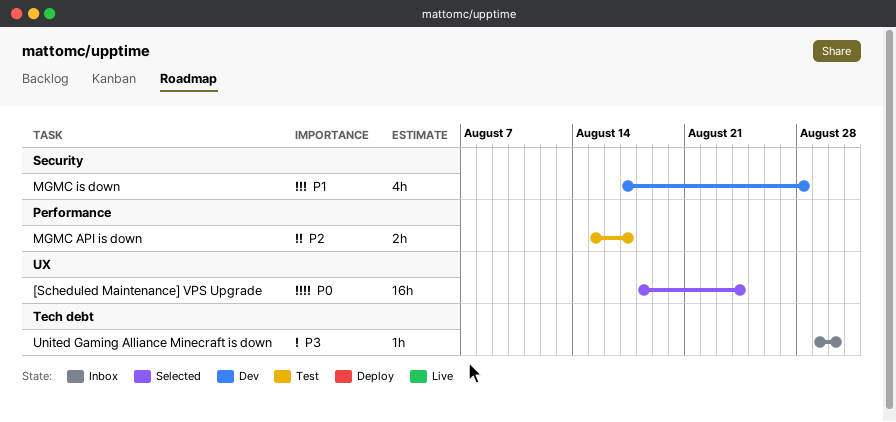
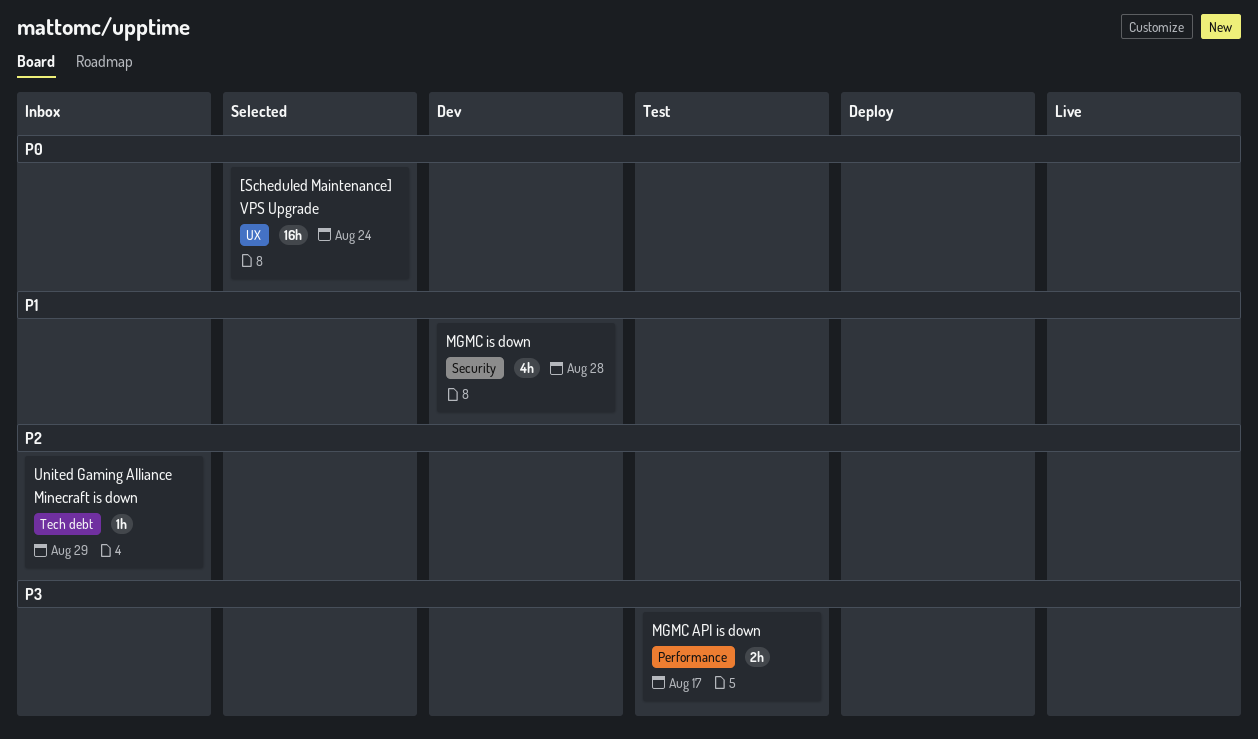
MGMC API is down, priority: P2 -> P3
United Gaming Alliance Minecraft is down, priority: P3 -> P2
United Gaming Alliance Minecraft is down, due: Aug 30 -> Aug 29

